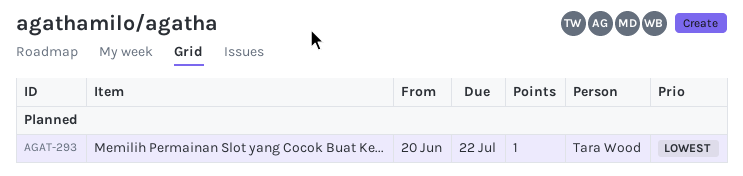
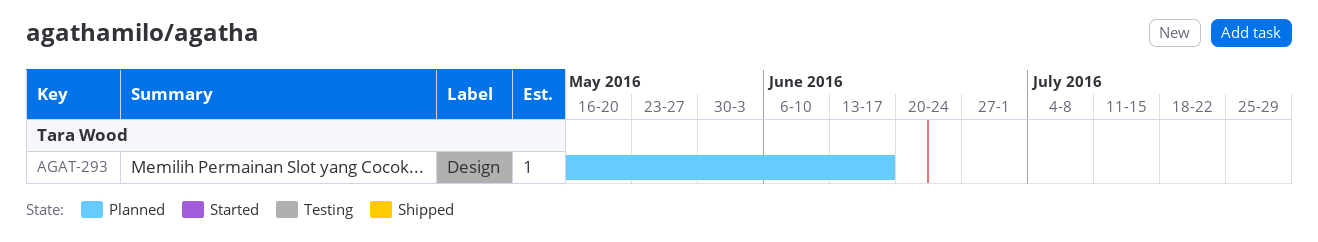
AGAT-293, start: Jun 20 -> May 16
AGAT-293, due: Jul 22 -> Jun 17

